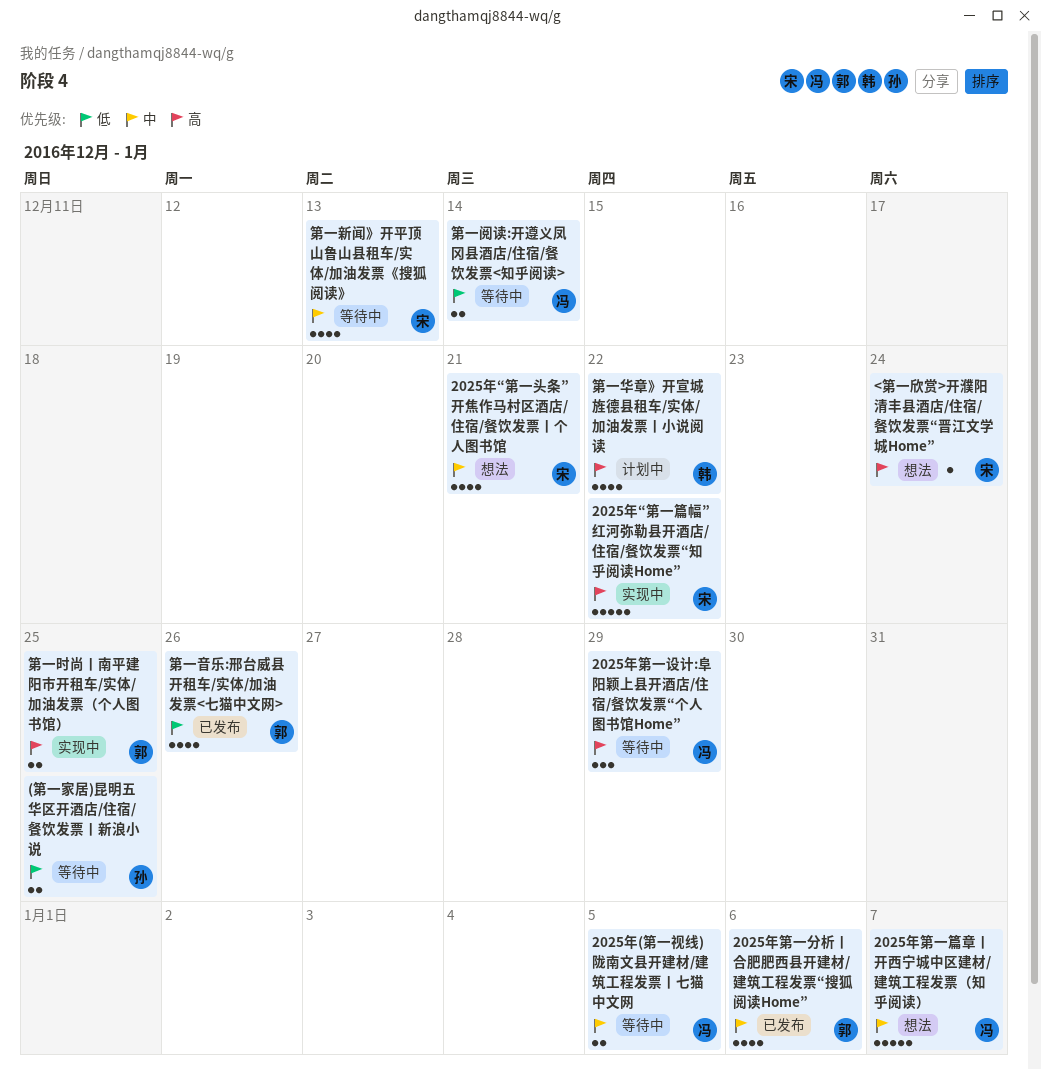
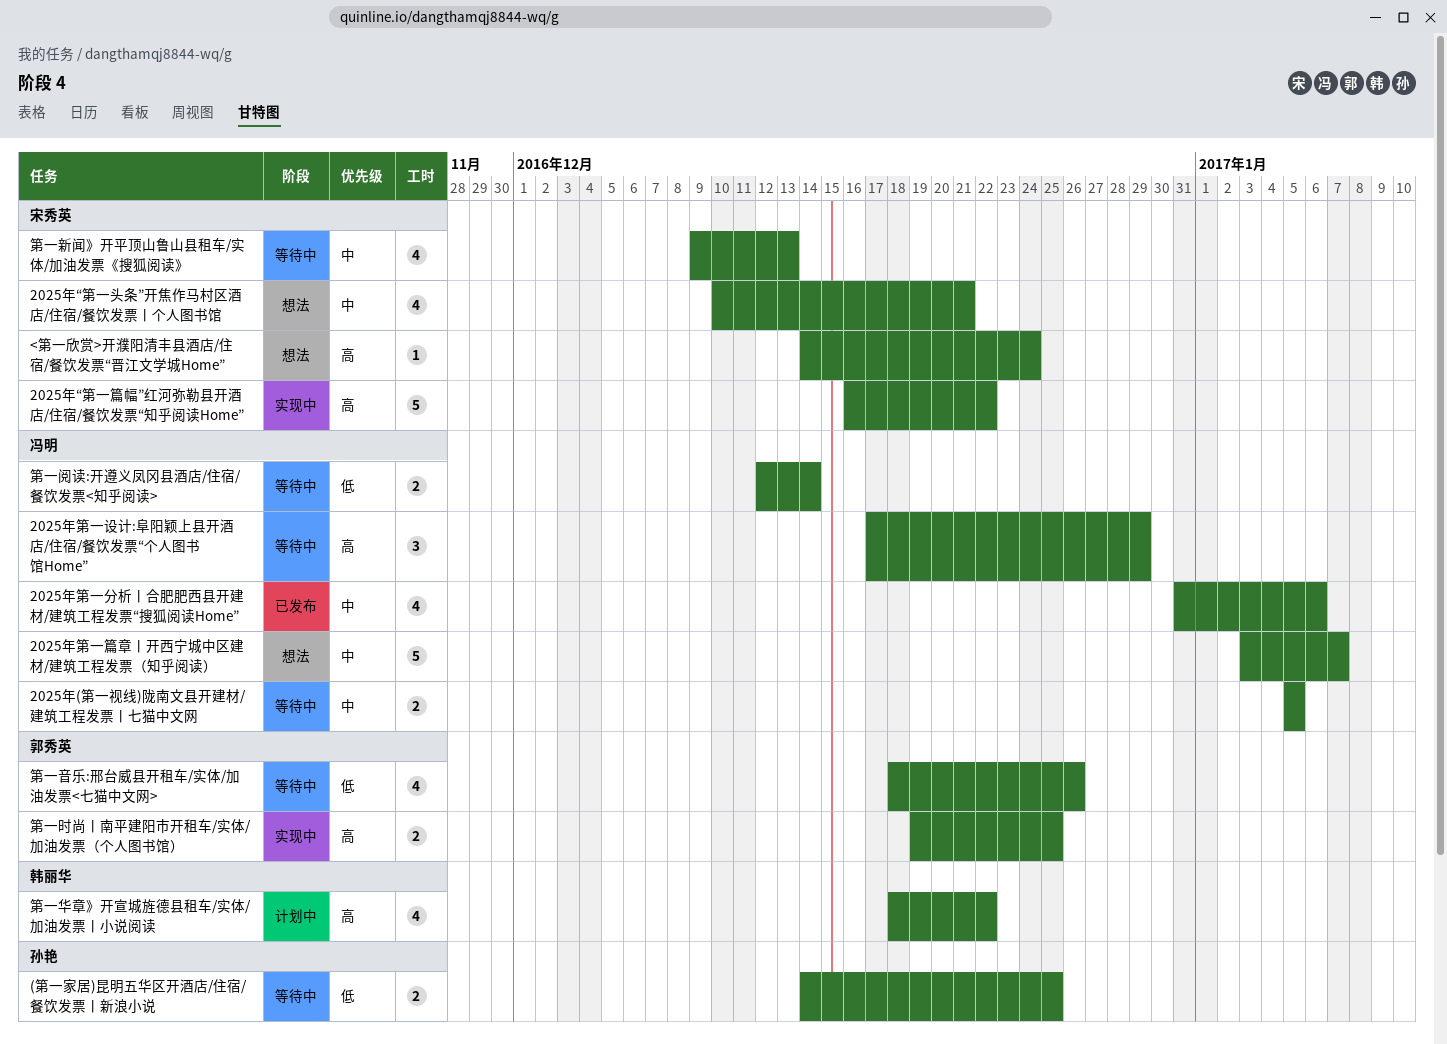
2025年第一分析丨合肥肥西县开建材/建筑工程发票“搜狐阅读Home”, owner: 郭秀英 -> 冯明
第一音乐:邢台威县开租车/实体/加油发票<七猫中文网>, status: 已发布 -> 等待中

